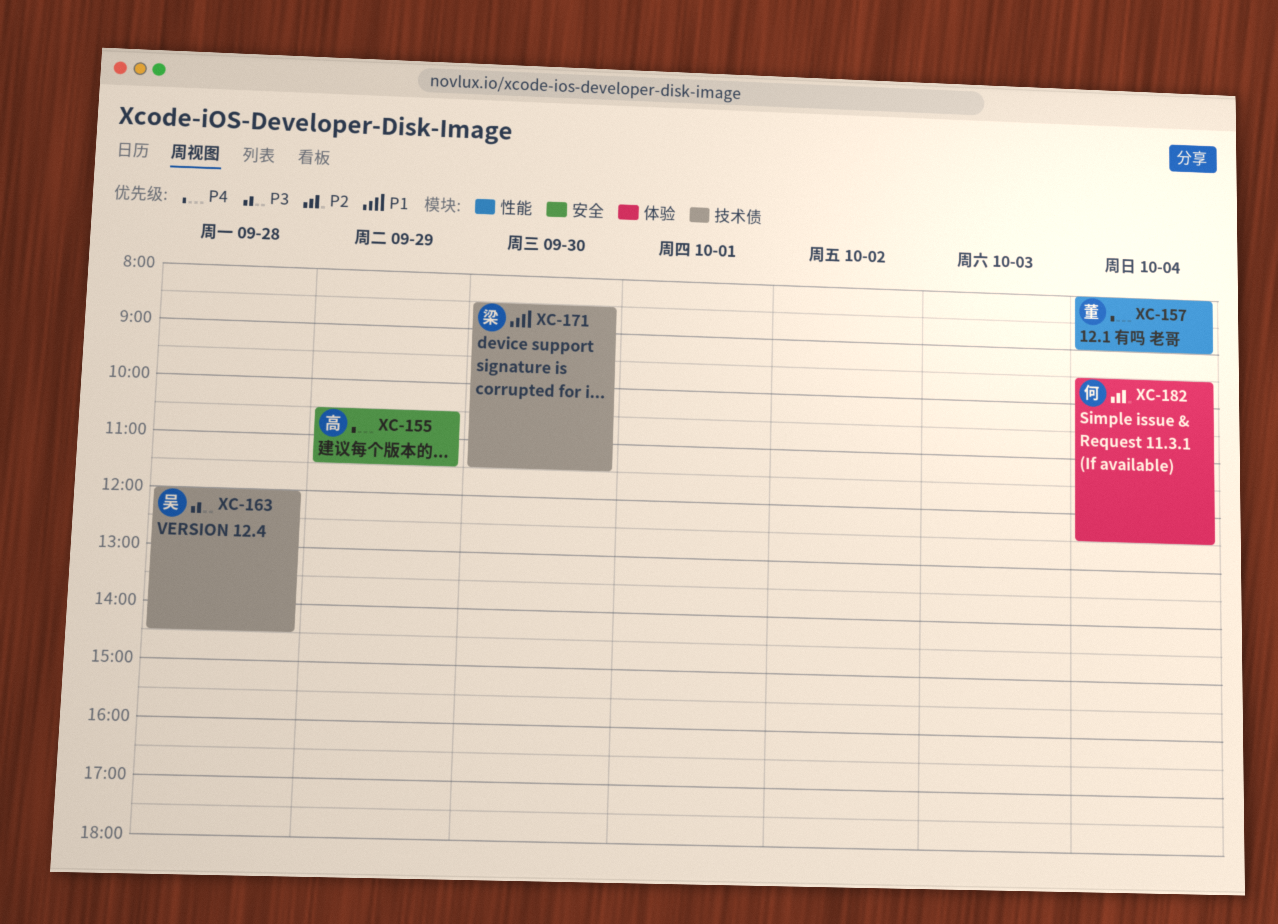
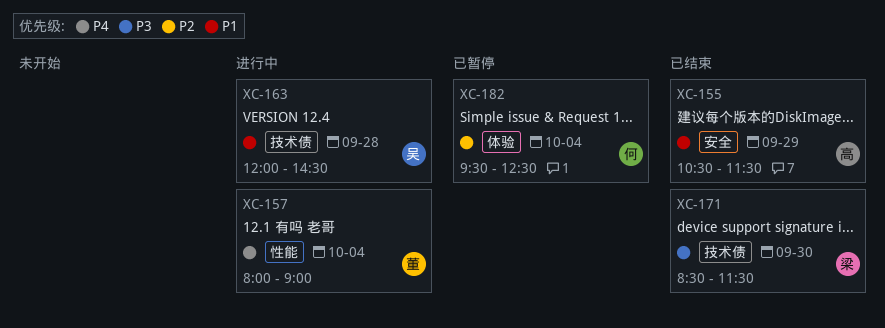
XC-155, priority: P4 -> P1
XC-163, priority: P3 -> P1
XC-171, priority: P1 -> P3

